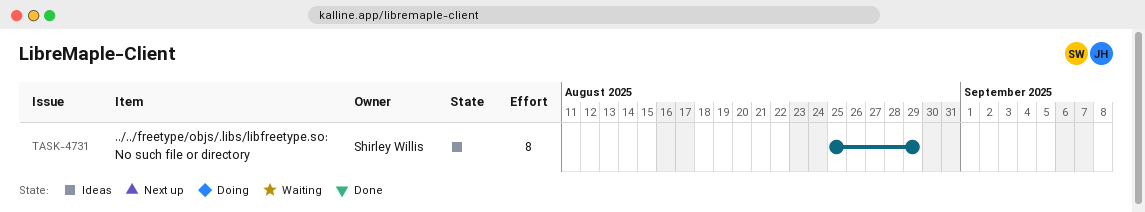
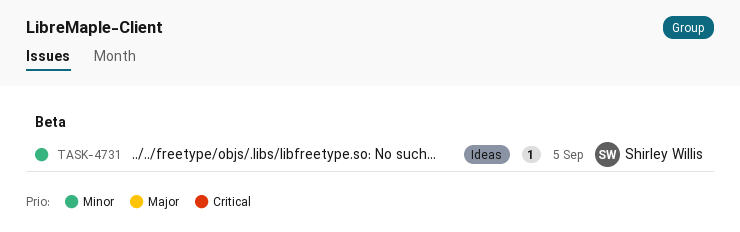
TASK-4731, estimate: 8 -> 1
TASK-4731, due: Aug 29 -> Sep 5

